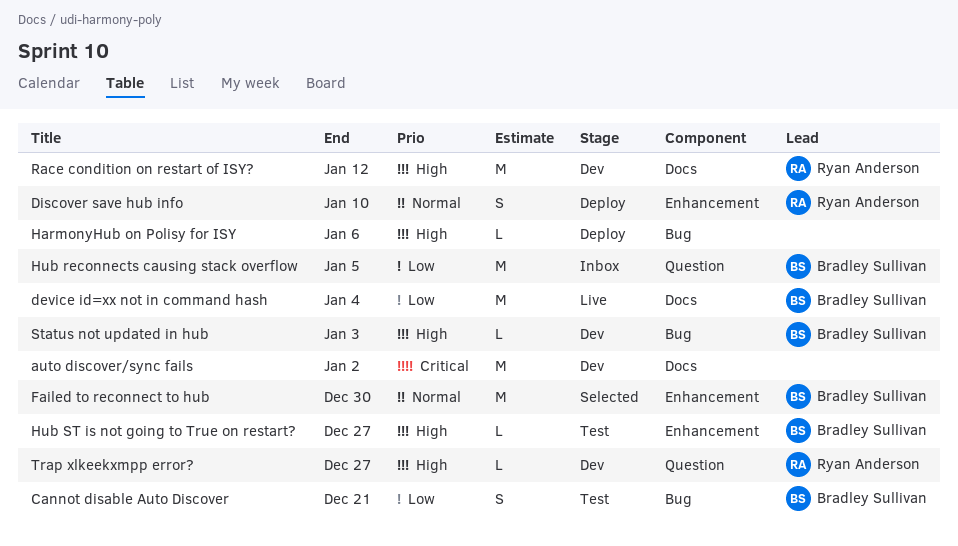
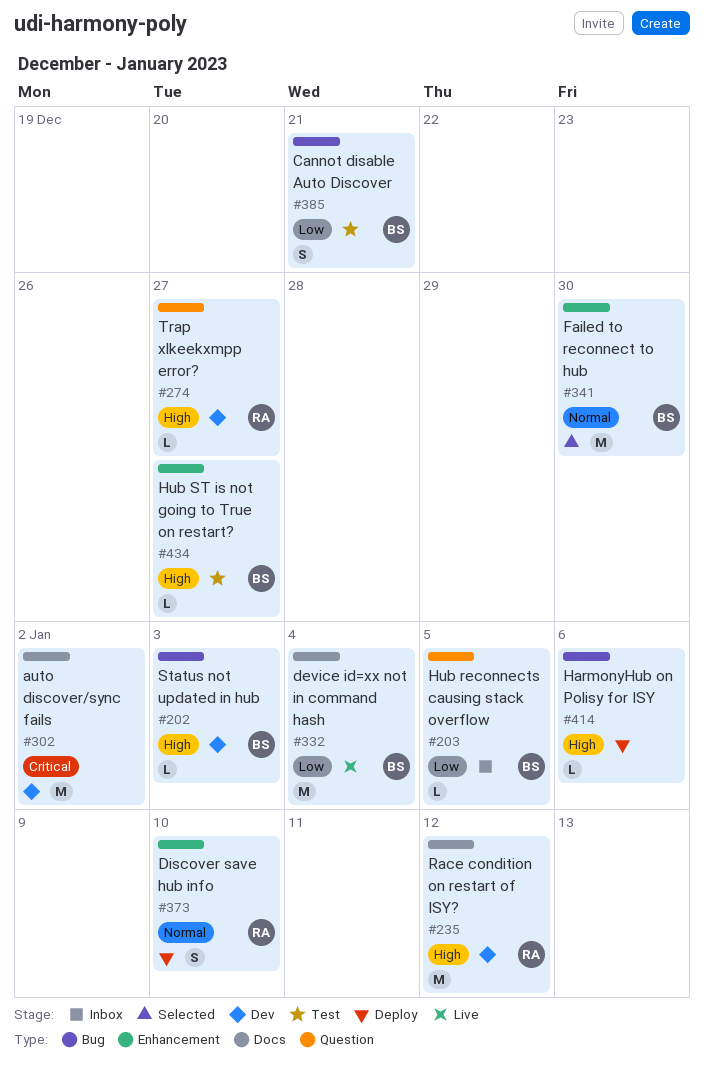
Hub reconnects causing stack overflow, estimate: M -> L

